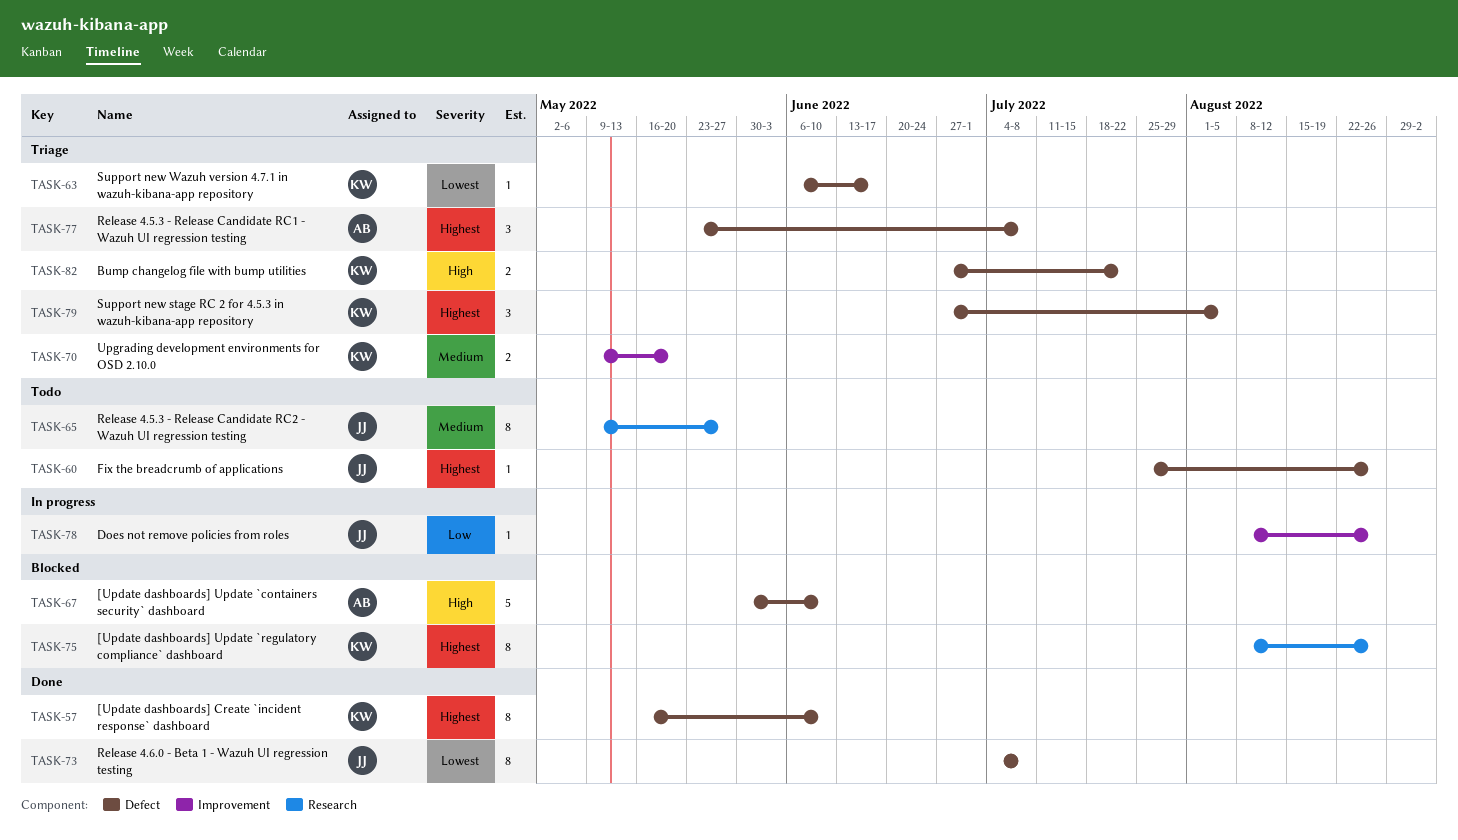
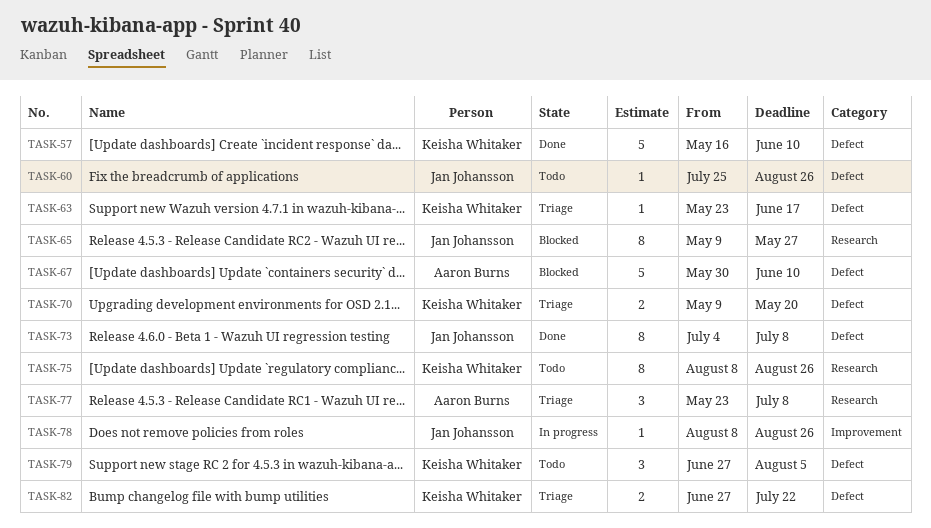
TASK-57, estimate: 8 -> 5
TASK-63, start: Jun 6 -> May 23
TASK-65, status: Todo -> Blocked
TASK-70, label: Improvement -> Defect
TASK-75, status: Blocked -> Todo
TASK-77, label: Defect -> Research
TASK-79, status: Triage -> Todo

